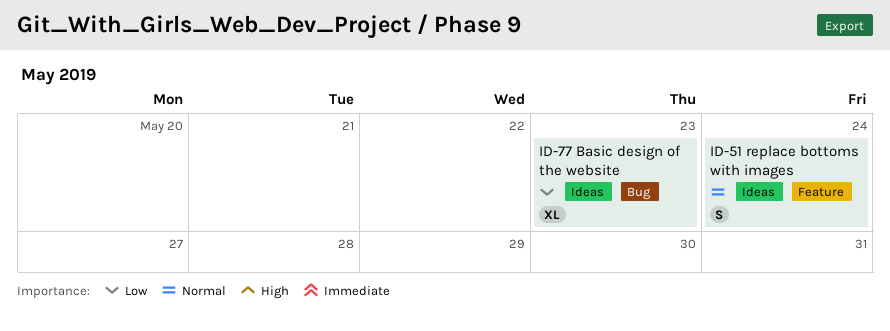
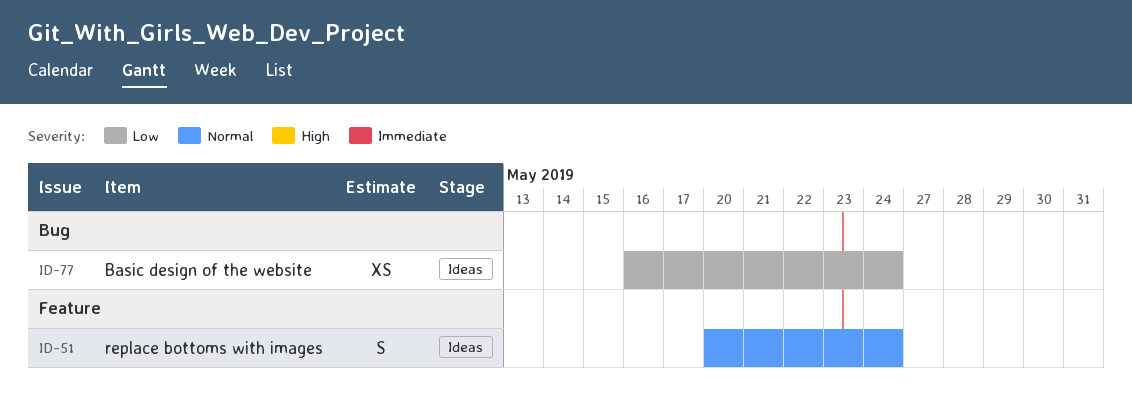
ID-77, estimate: XL -> XS
ID-77, due: May 23 -> May 24

